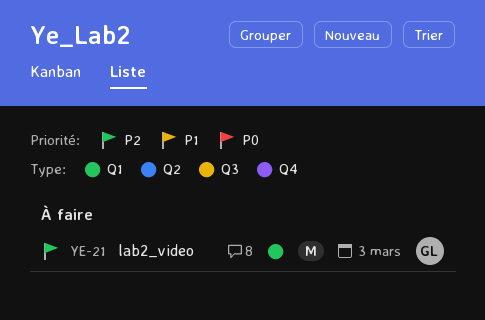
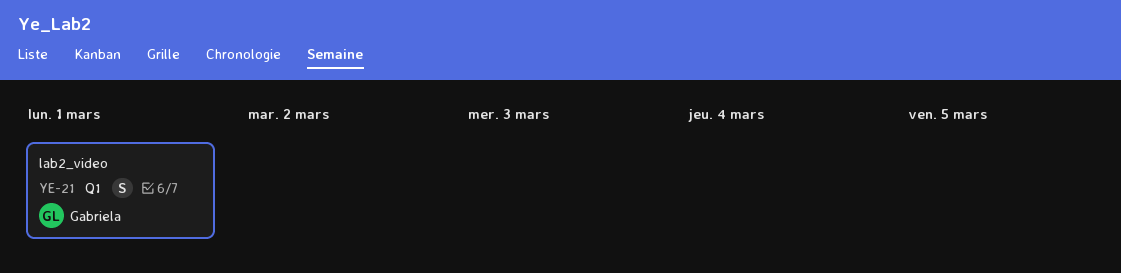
YE-21, estimate: M -> S
YE-21, due: Mar 3 -> Mar 1

